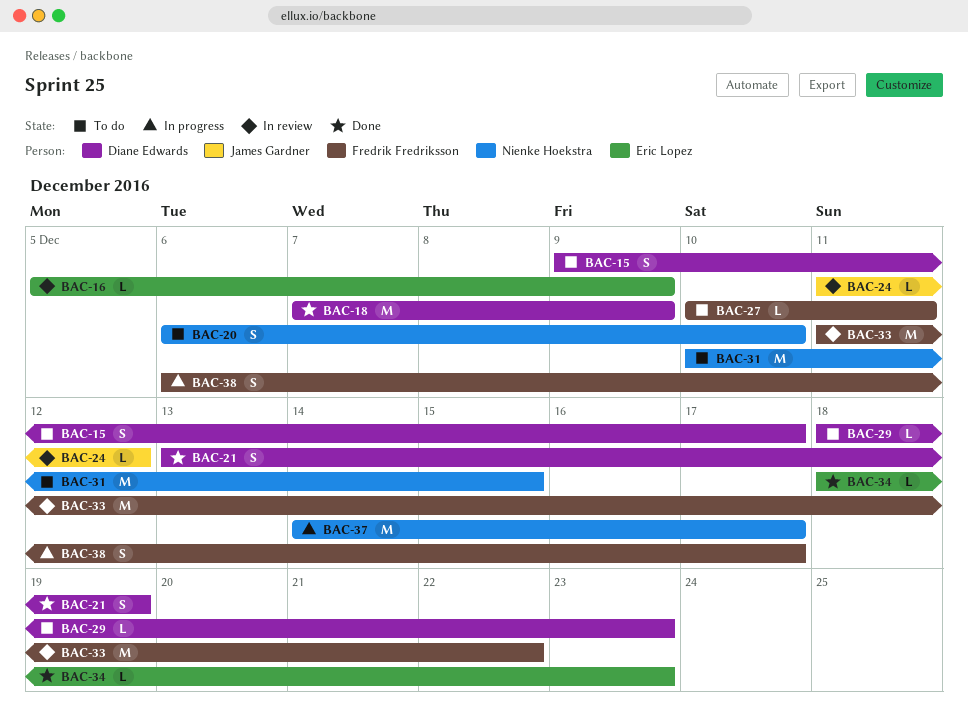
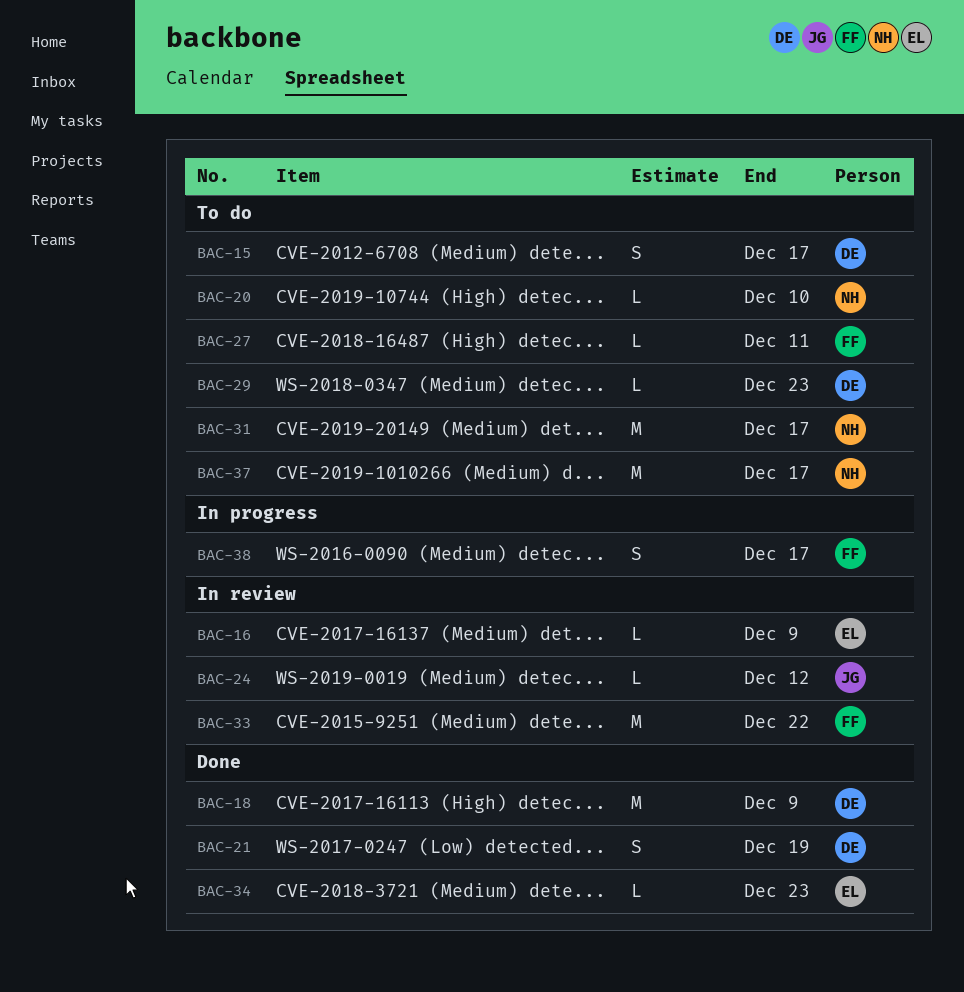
BAC-20, estimate: S -> L
BAC-31, due: Dec 15 -> Dec 17
BAC-37, status: In progress -> To do

